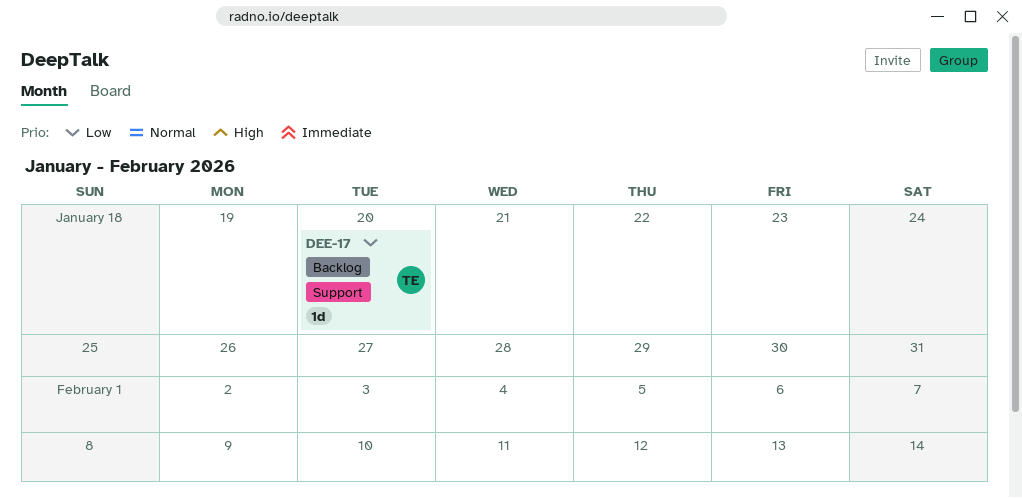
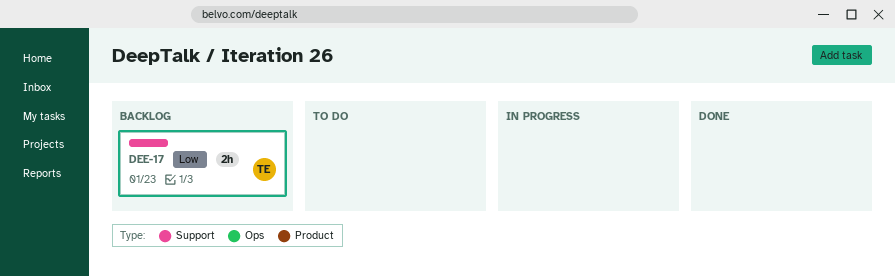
DEE-17, estimate: 1d -> 2h
DEE-17, due: Jan 20 -> Jan 23

